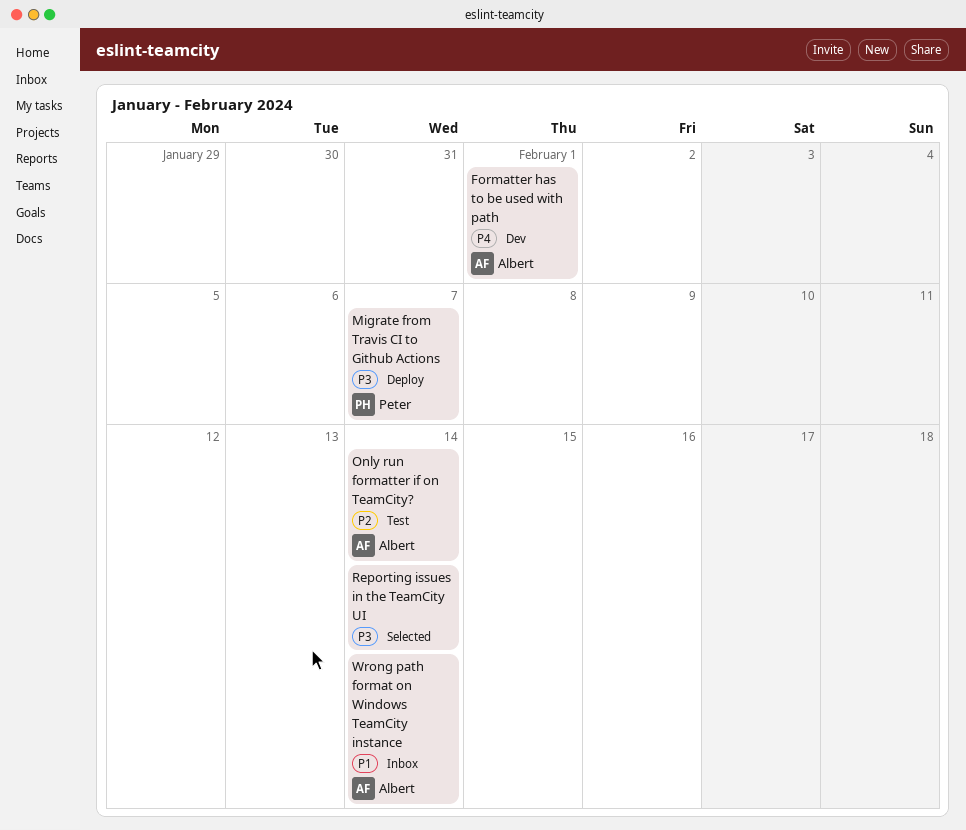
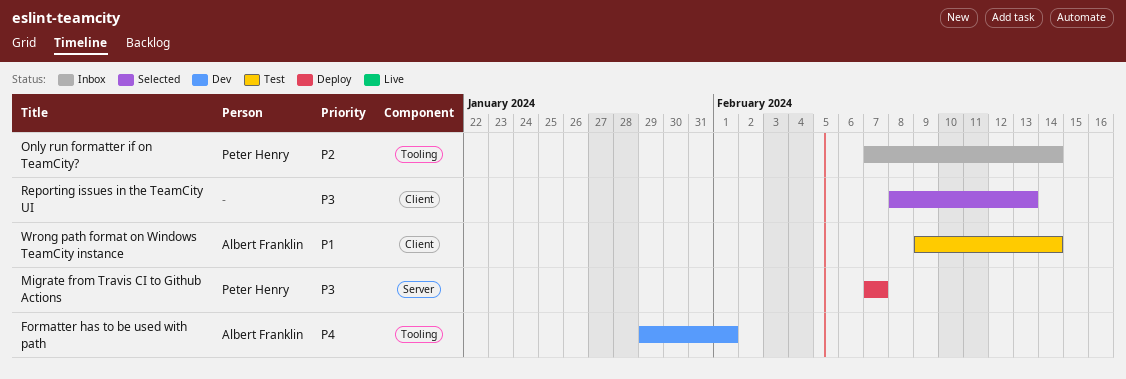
Only run formatter if on TeamCity?, status: Test -> Inbox
Only run formatter if on TeamCity?, owner: Albert Franklin -> Peter Henry
Reporting issues in the TeamCity UI, due: Feb 14 -> Feb 13
Wrong path format on Windows TeamCity instance, status: Inbox -> Test

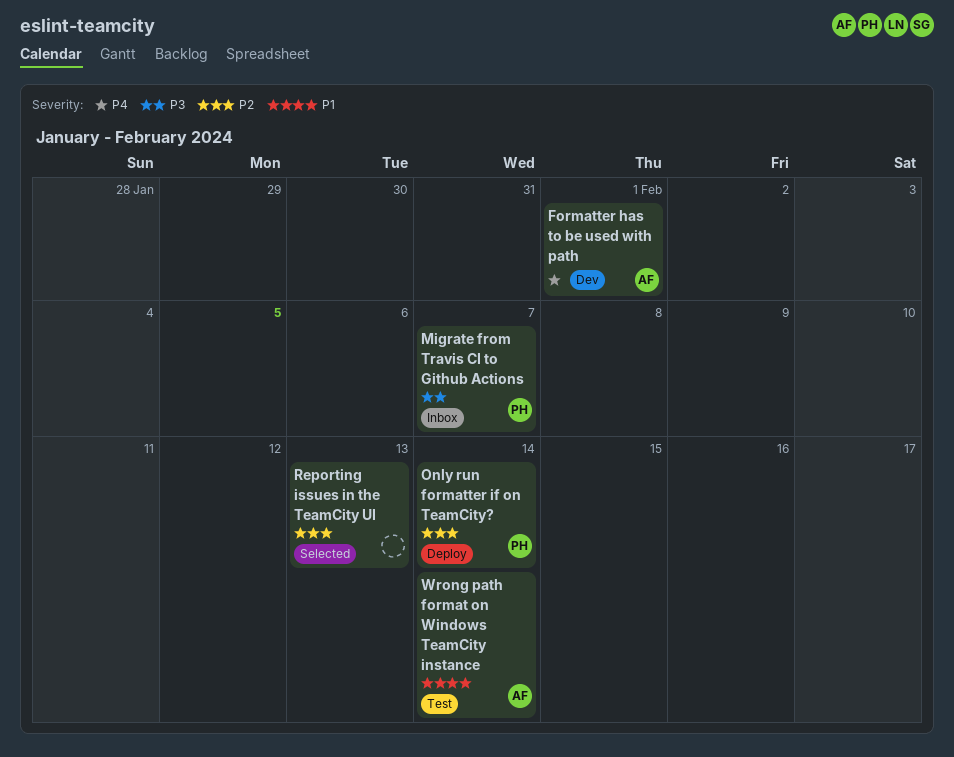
Migrate from Travis CI to Github Actions, status: Deploy -> Inbox
Only run formatter if on TeamCity?, status: Inbox -> Deploy
Reporting issues in the TeamCity UI, priority: P3 -> P2

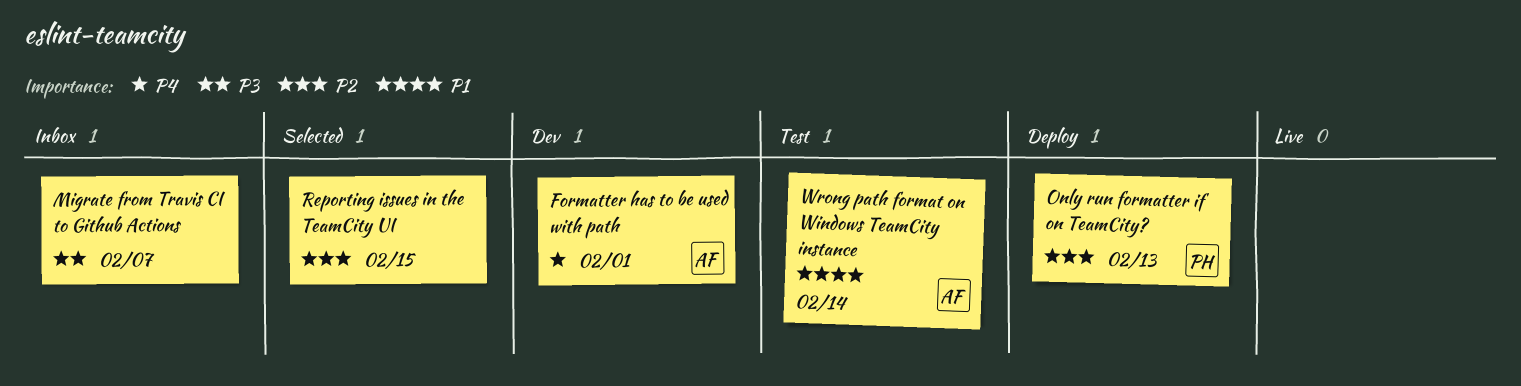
Migrate from Travis CI to Github Actions, owner: PH -> none
Only run formatter if on TeamCity?, due: Feb 14 -> Feb 13
Reporting issues in the TeamCity UI, due: Feb 13 -> Feb 15

